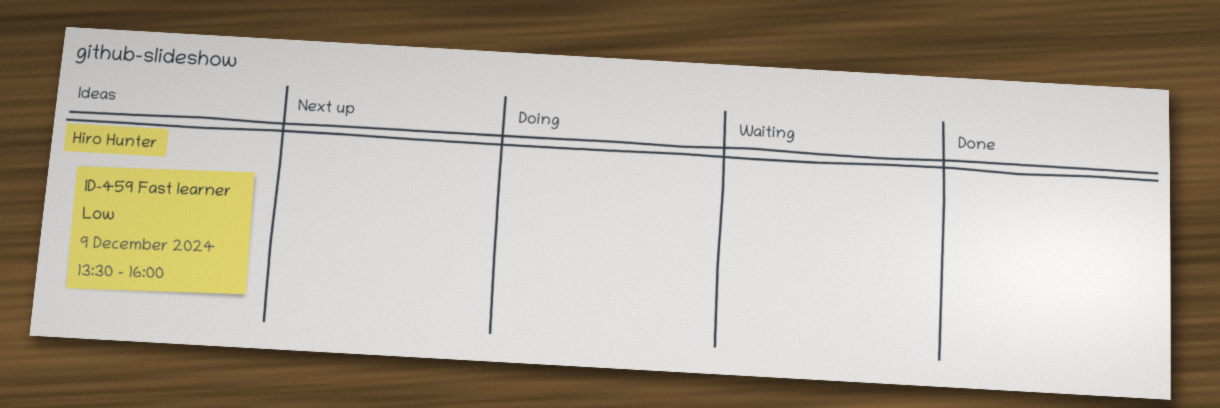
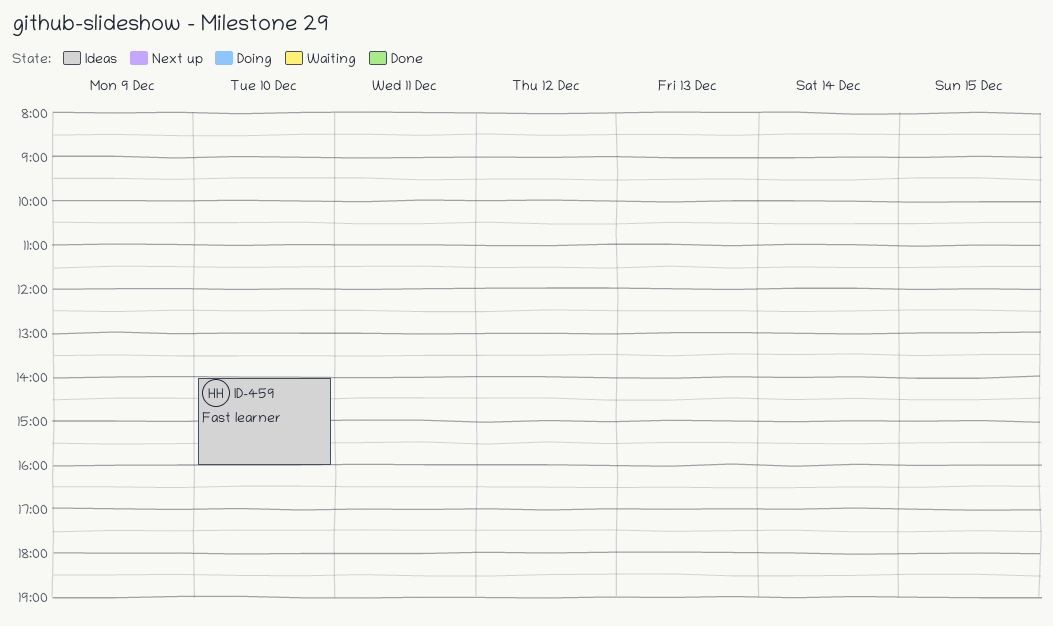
ID-459, day: Dec 9 -> Dec 10
ID-459, begins: 13:30 -> 14:00

